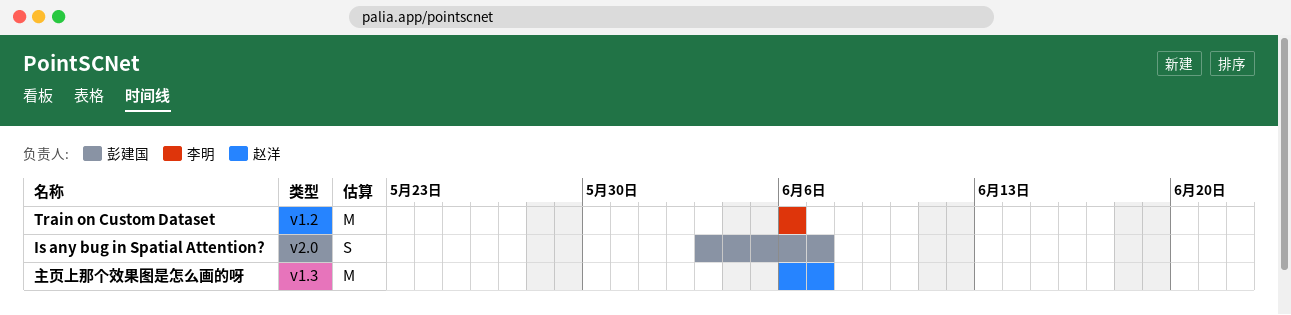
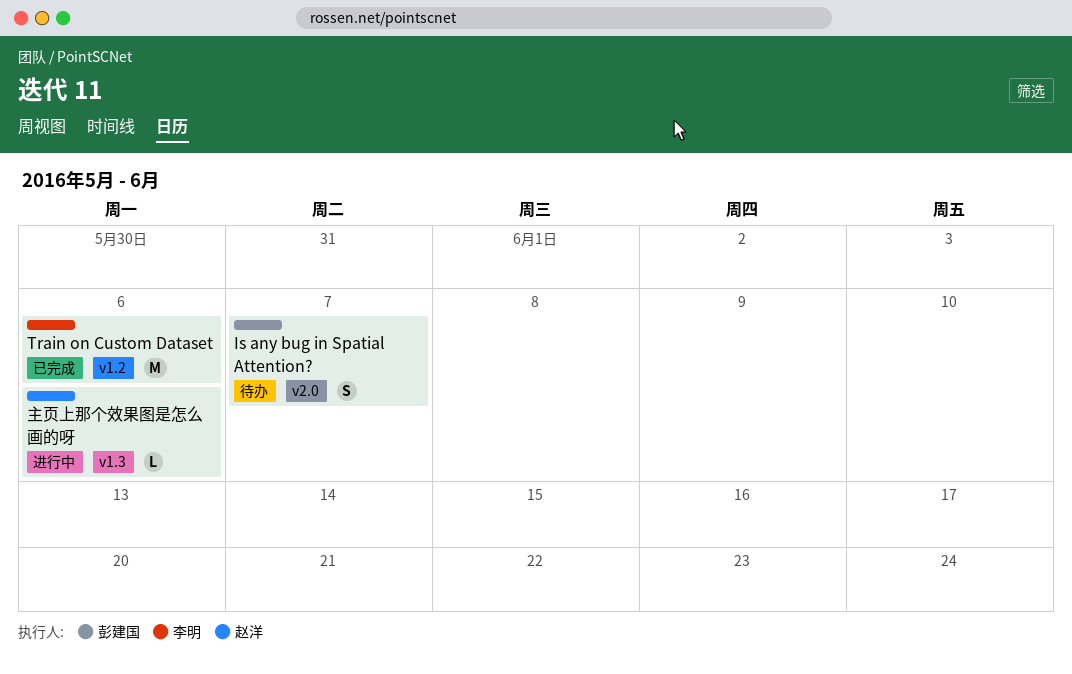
主页上那个效果图是怎么画的呀, estimate: M -> L
主页上那个效果图是怎么画的呀, due: Jun 7 -> Jun 6

